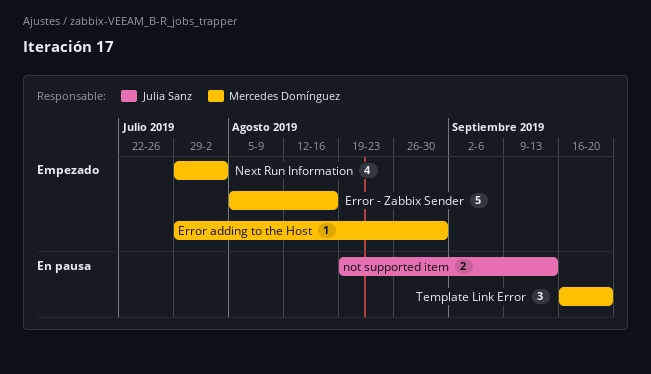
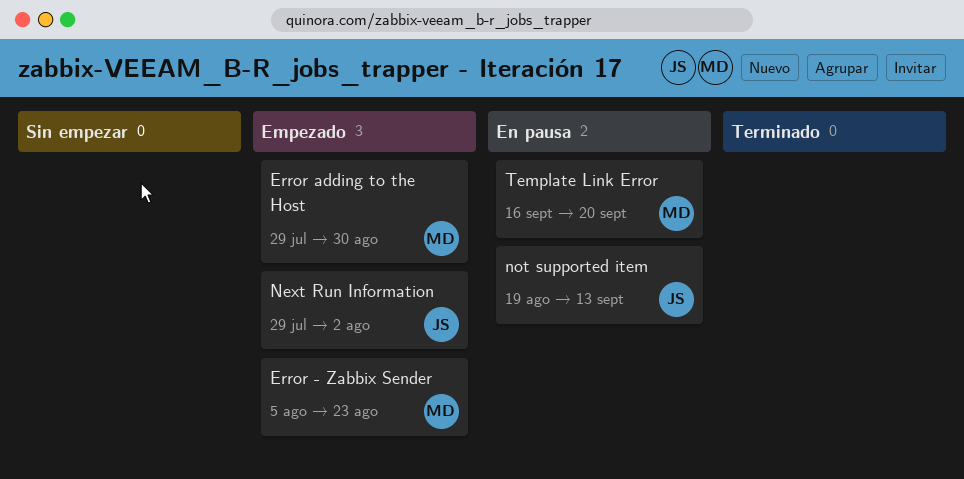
Error - Zabbix Sender, due: Aug 16 -> Aug 23
Next Run Information, owner: Mercedes Domínguez -> Julia Sanz

